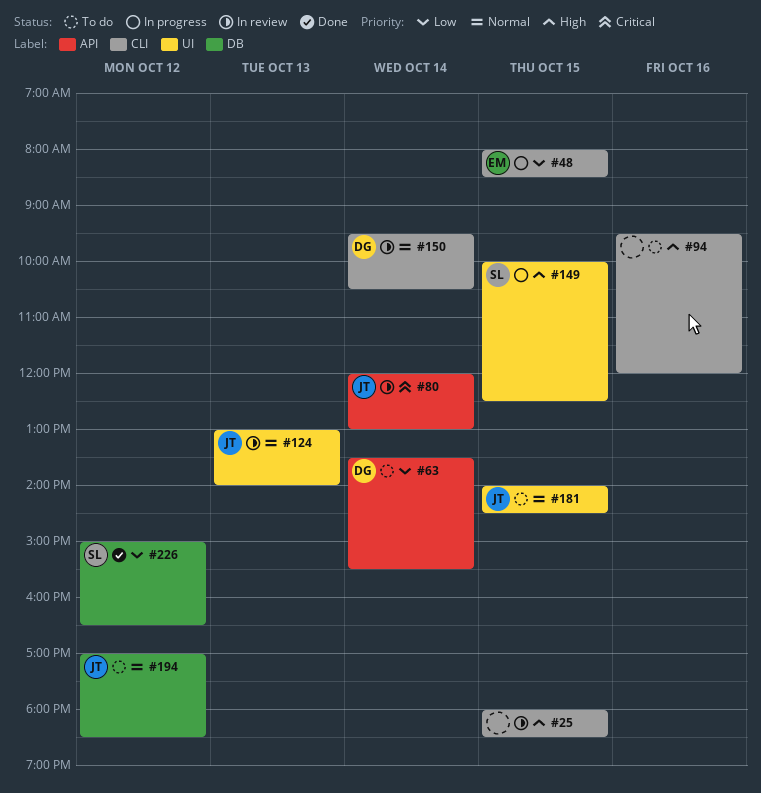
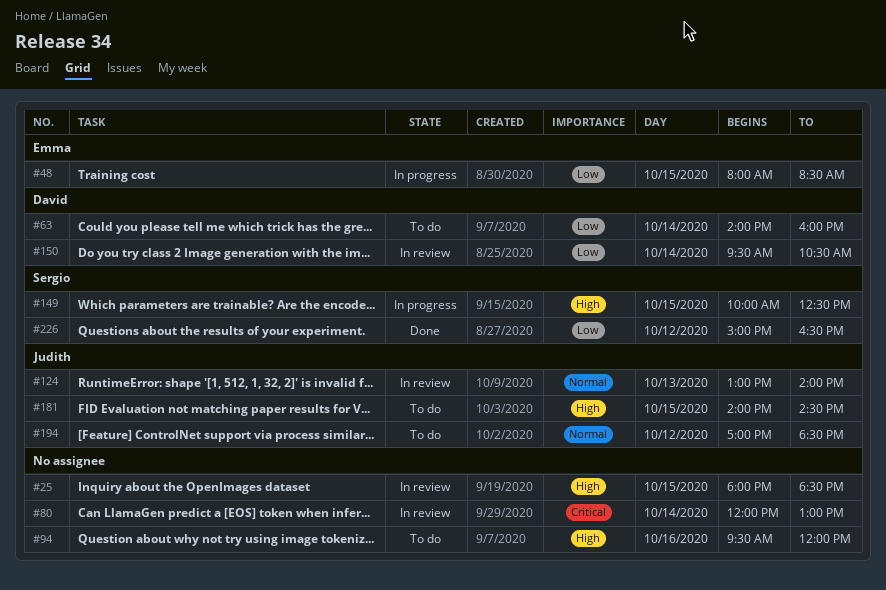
#63, begins: 13:30 -> 14:00
#63, ends: 15:30 -> 16:00
#80, owner: Judith -> none
#150, priority: Normal -> Low
#181, priority: Normal -> High

